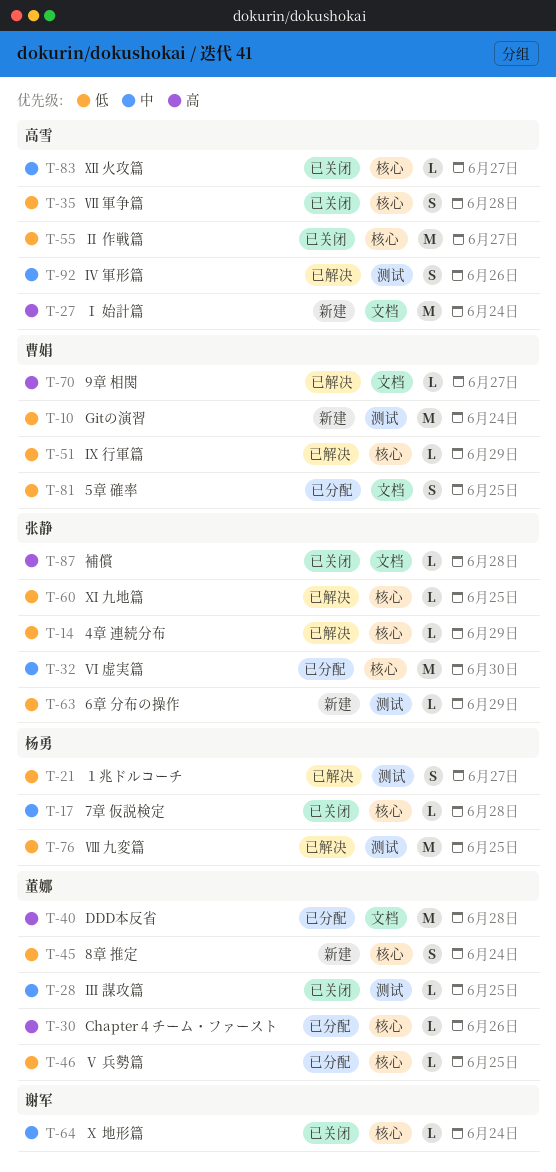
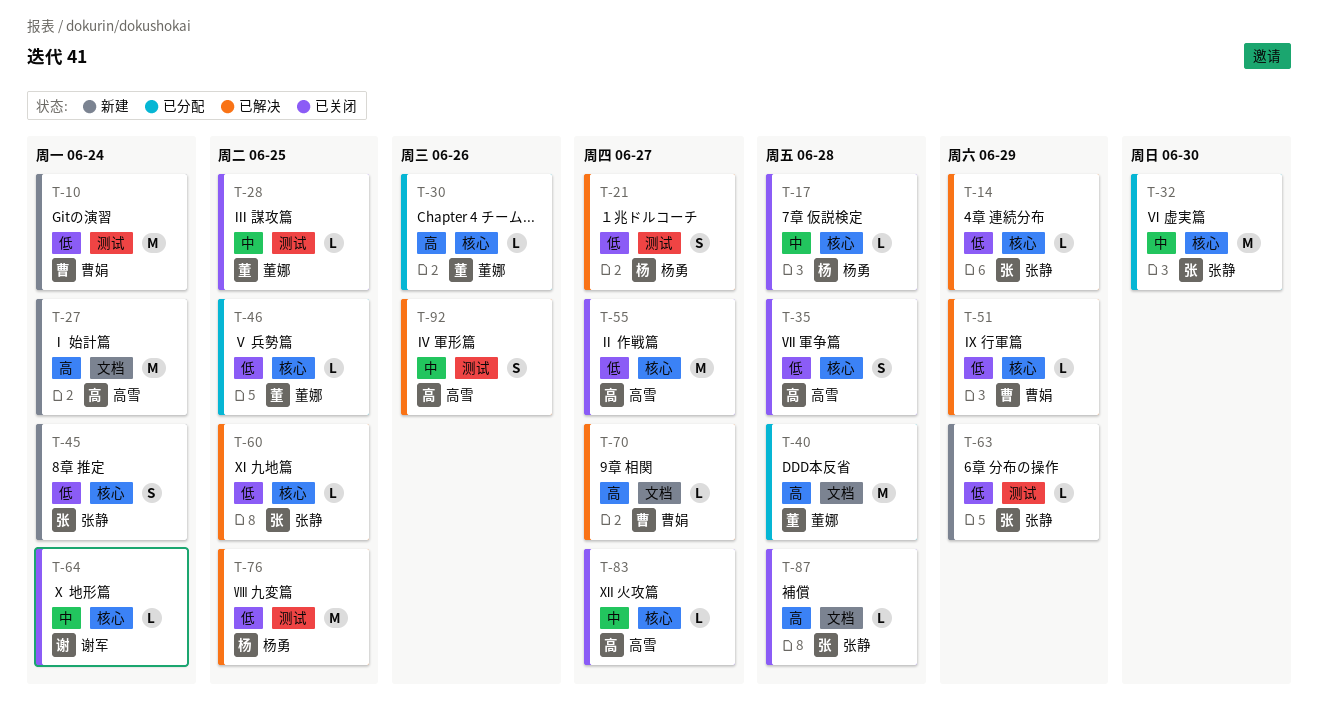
T-45, owner: 董娜 -> 张静
T-81: present -> none

